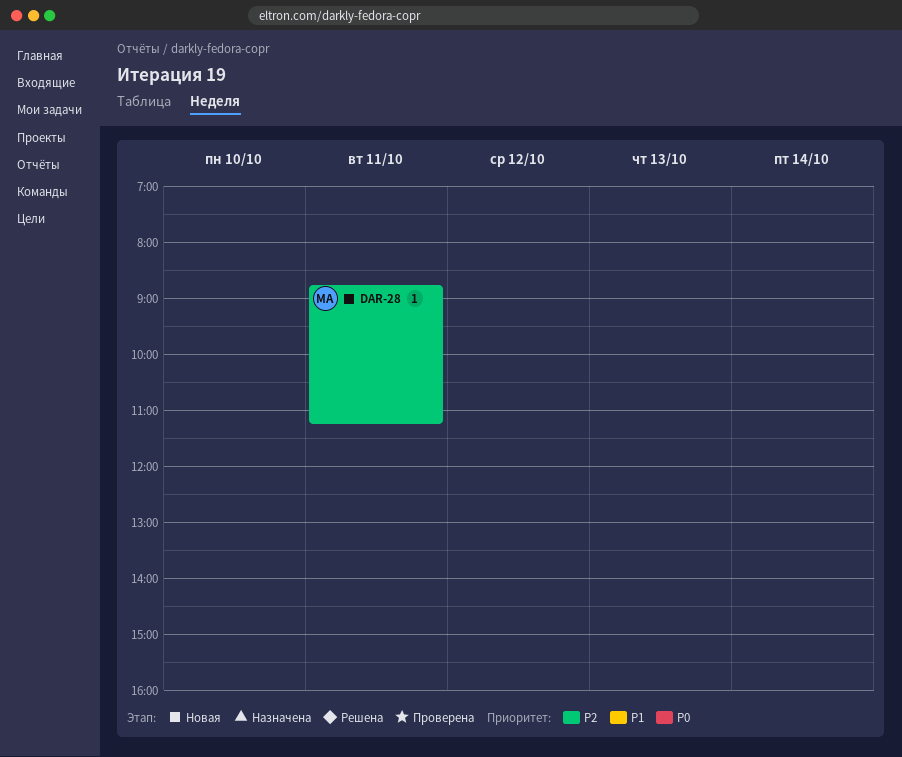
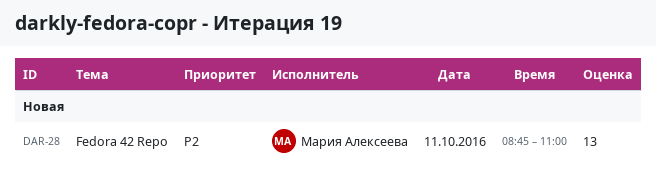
DAR-28, estimate: 1 -> 13
DAR-28, ends: 11:15 -> 11:00

